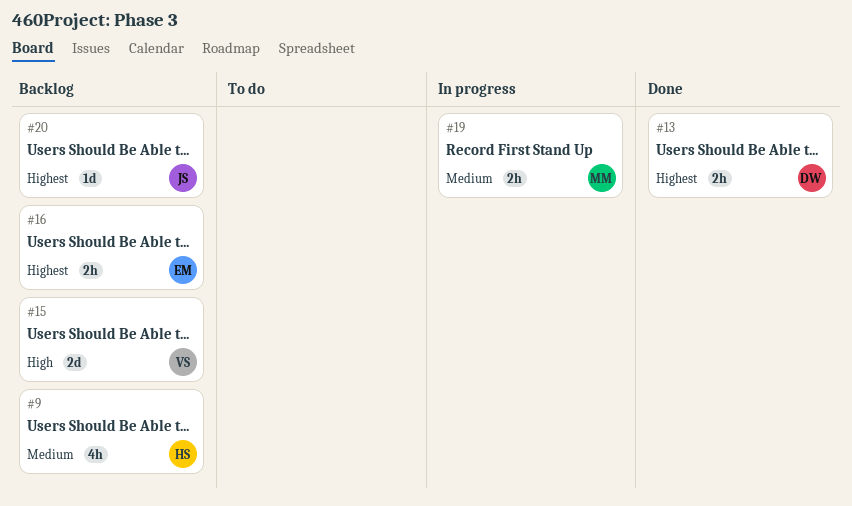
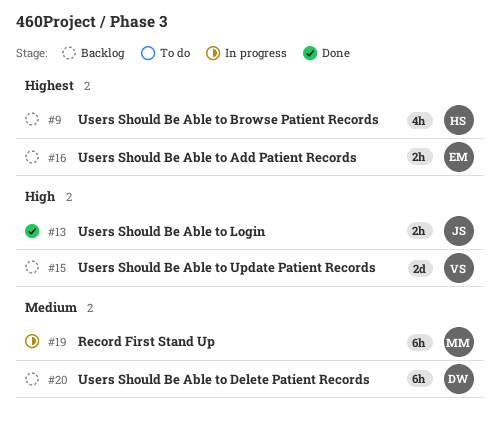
#9, priority: Medium -> Highest
#13, owner: DW -> JS
#13, priority: Highest -> High
#19, estimate: 2h -> 6h
#20, owner: JS -> DW
#20, priority: Highest -> Medium
#20, estimate: 1d -> 6h

